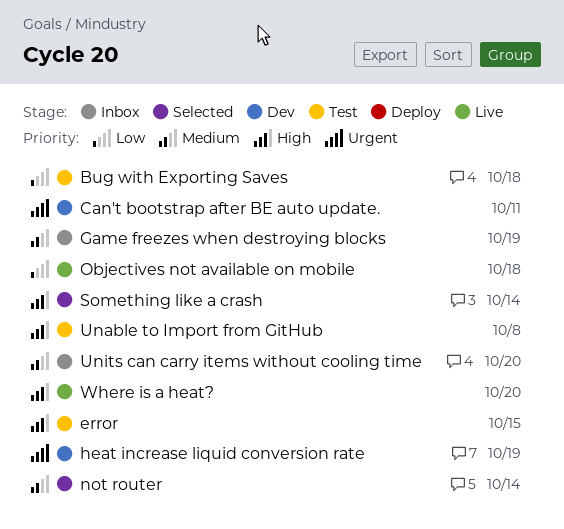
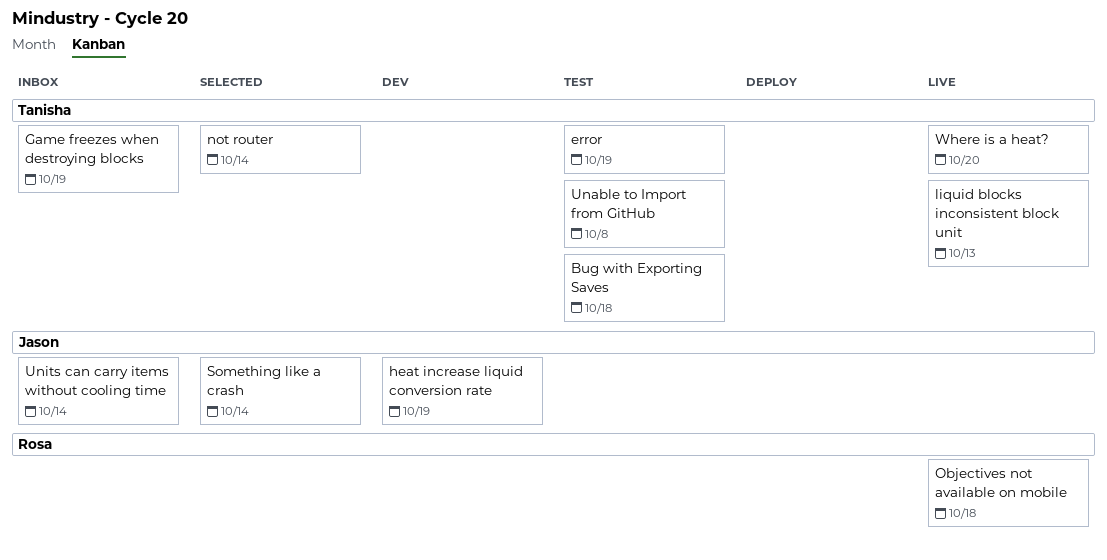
Can't bootstrap after BE auto update.: present -> none
error, due: Oct 15 -> Oct 19
liquid blocks inconsistent block unit: none -> present
Units can carry items without cooling time, due: Oct 20 -> Oct 14

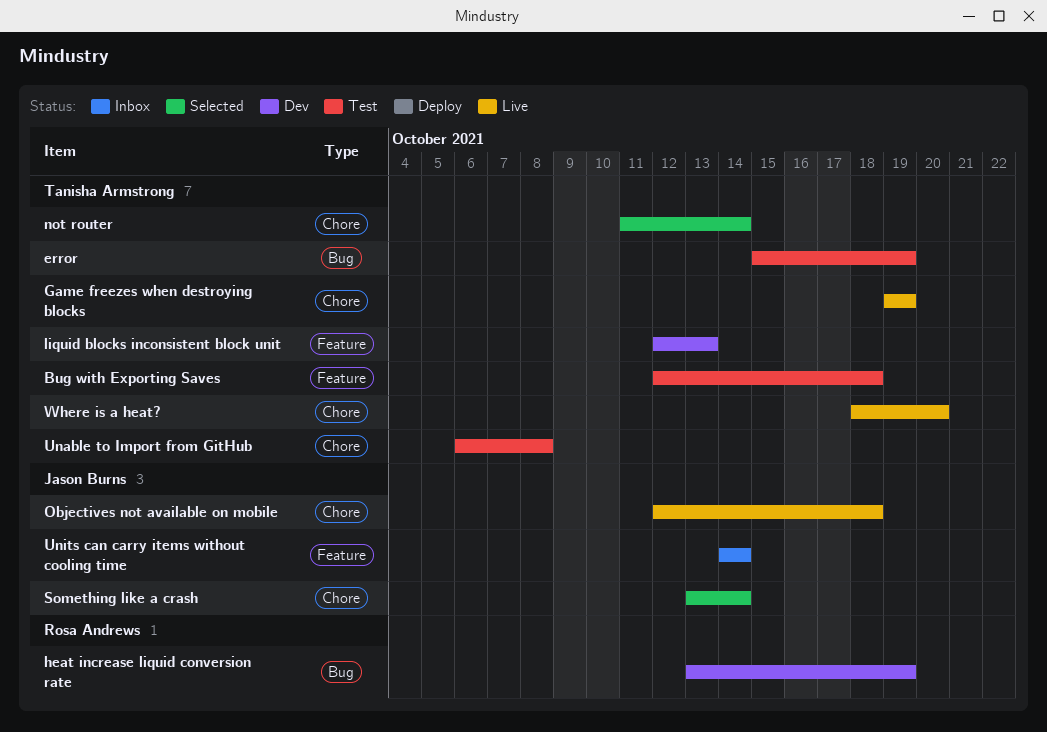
Game freezes when destroying blocks, status: Inbox -> Live
heat increase liquid conversion rate, owner: Jason Burns -> Rosa Andrews
liquid blocks inconsistent block unit, status: Live -> Dev
Objectives not available on mobile, owner: Rosa Andrews -> Jason Burns

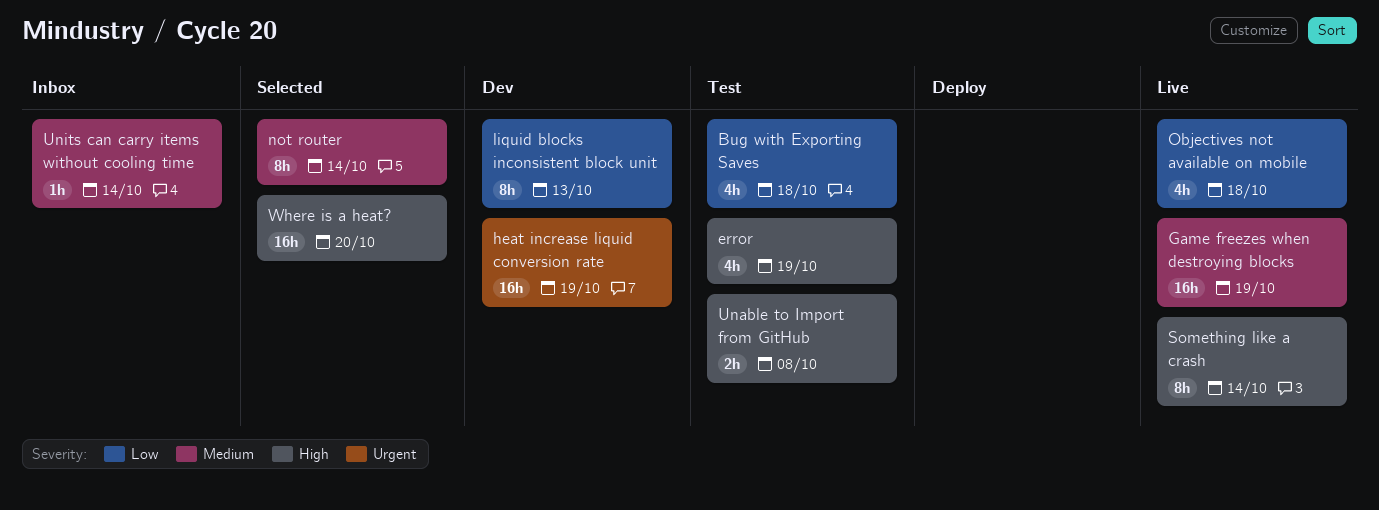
Something like a crash, status: Selected -> Live
Where is a heat?, status: Live -> Selected

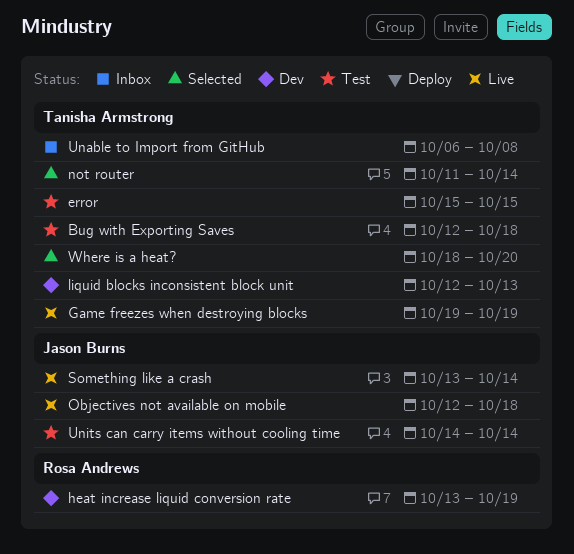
error, due: Oct 19 -> Oct 15
Unable to Import from GitHub, status: Test -> Inbox
Units can carry items without cooling time, status: Inbox -> Test

